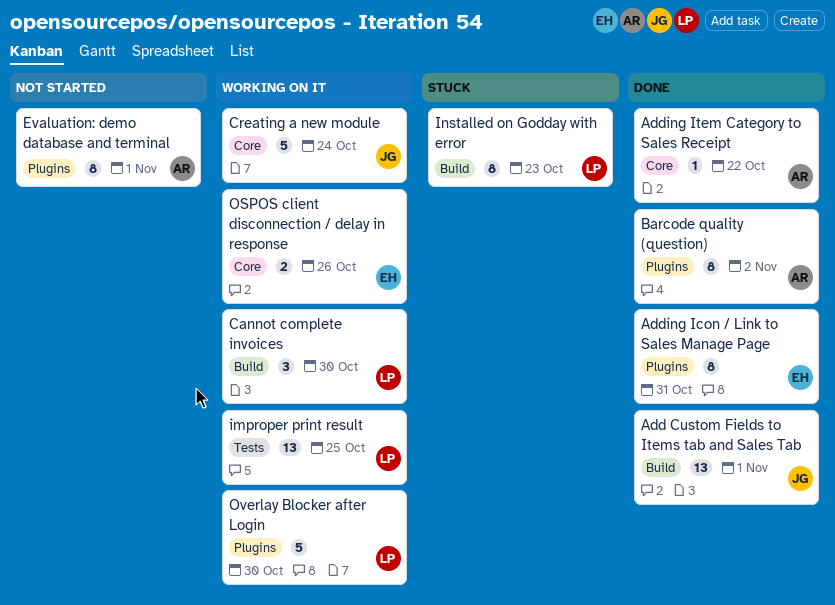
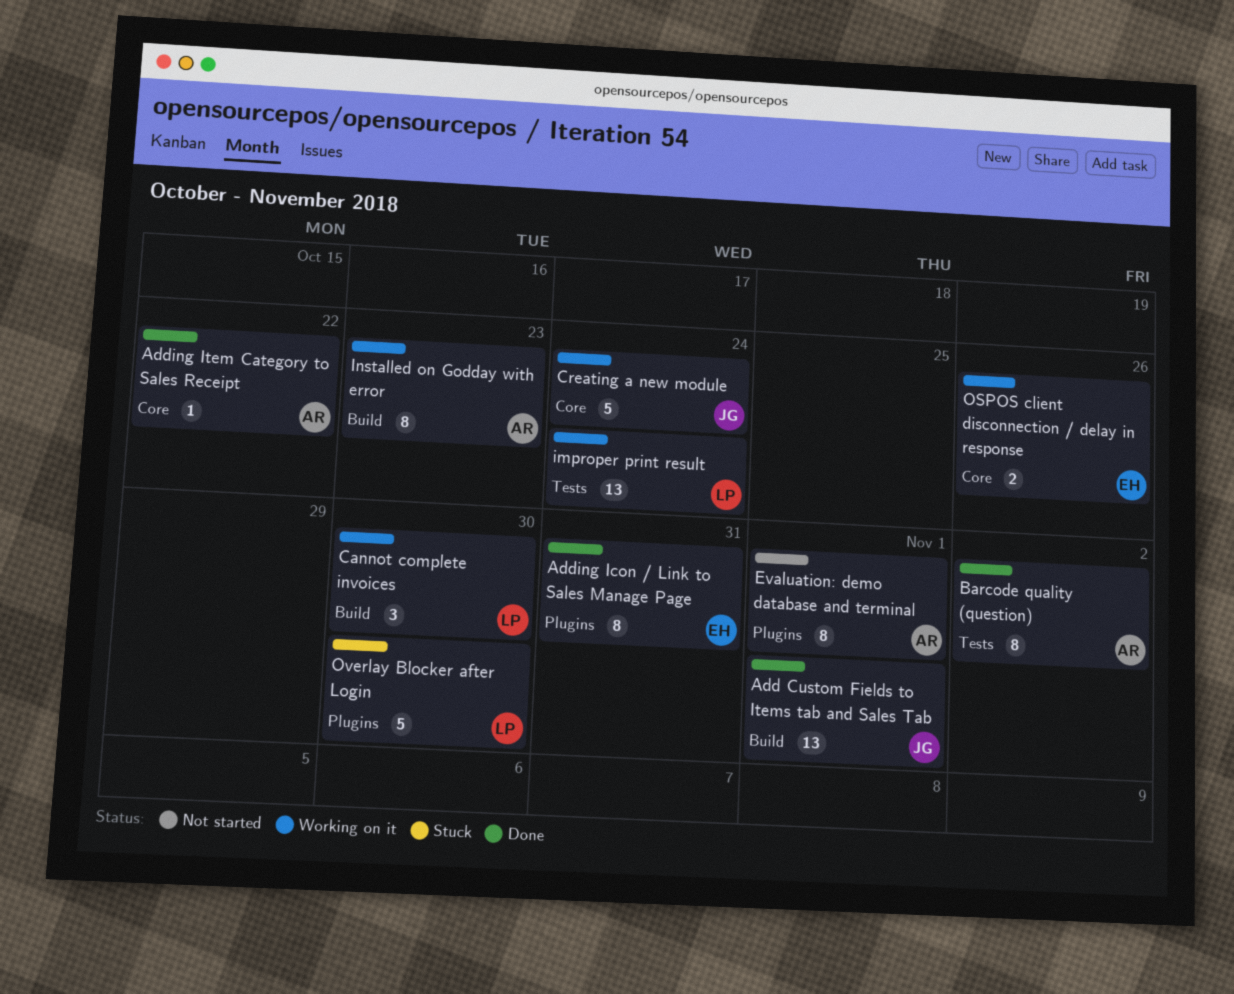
Barcode quality (question), label: Plugins -> Tests
improper print result, due: Oct 25 -> Oct 24
Installed on Godday with error, status: Stuck -> Working on it
Installed on Godday with error, owner: LP -> AR
Overlay Blocker after Login, status: Working on it -> Stuck

